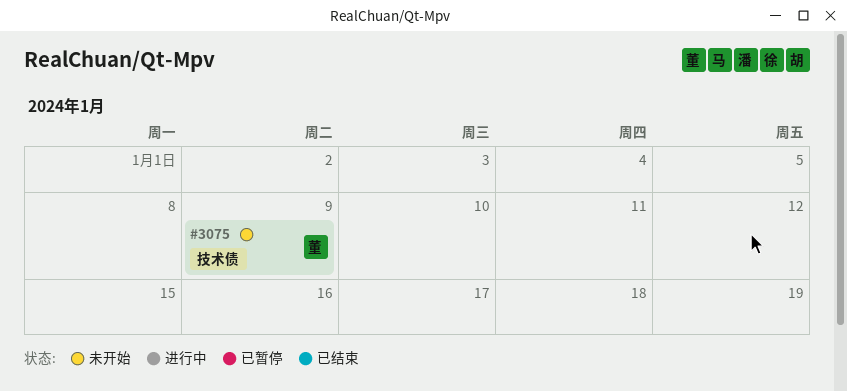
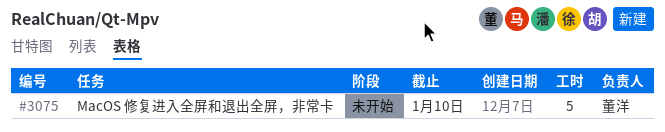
#3075, due: Jan 9 -> Jan 10

